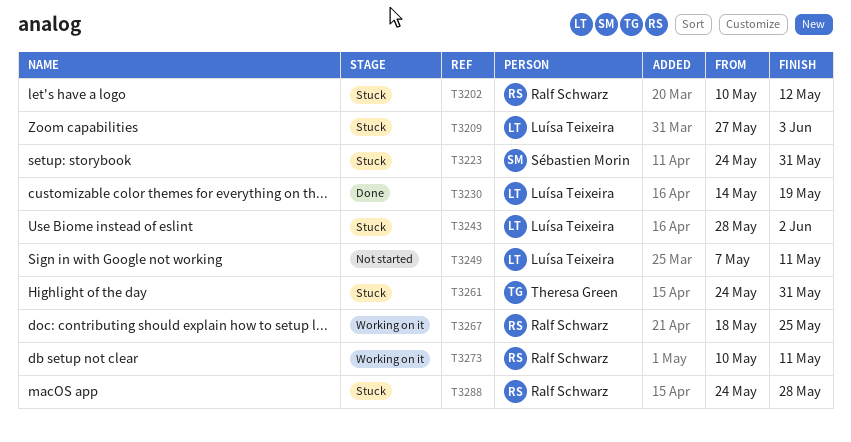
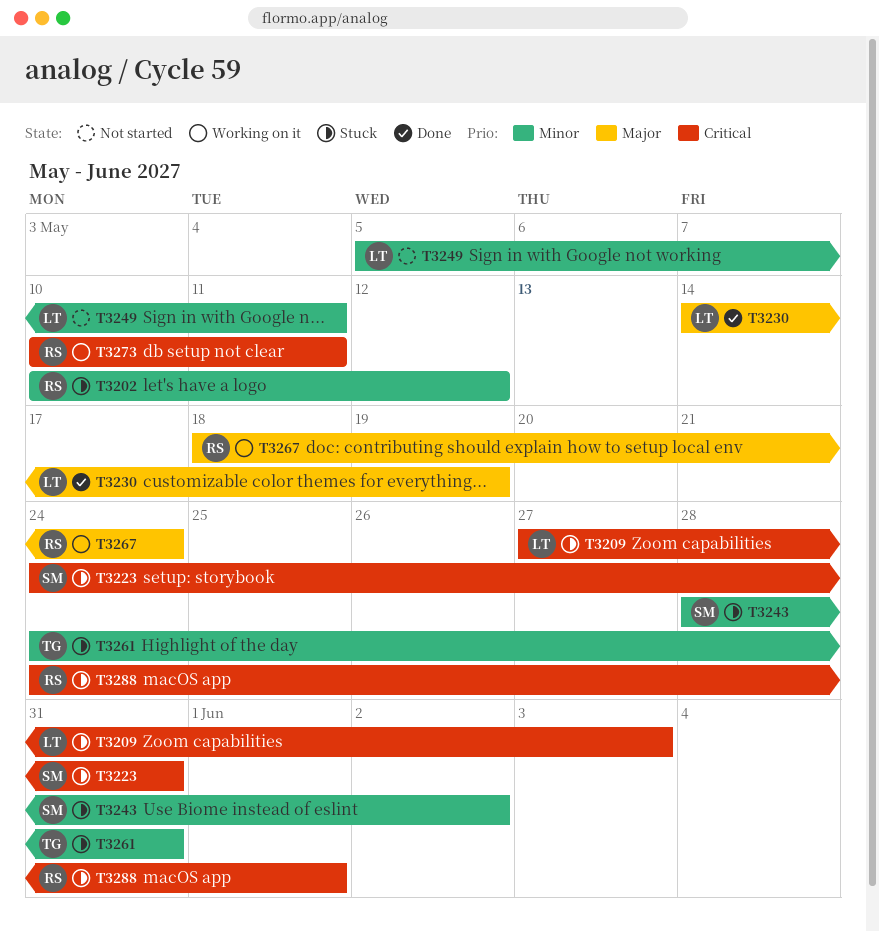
T3243, owner: Luísa Teixeira -> Sébastien Morin
T3249, start: May 7 -> May 5
T3267, due: May 25 -> May 24
T3288, due: May 28 -> Jun 1

